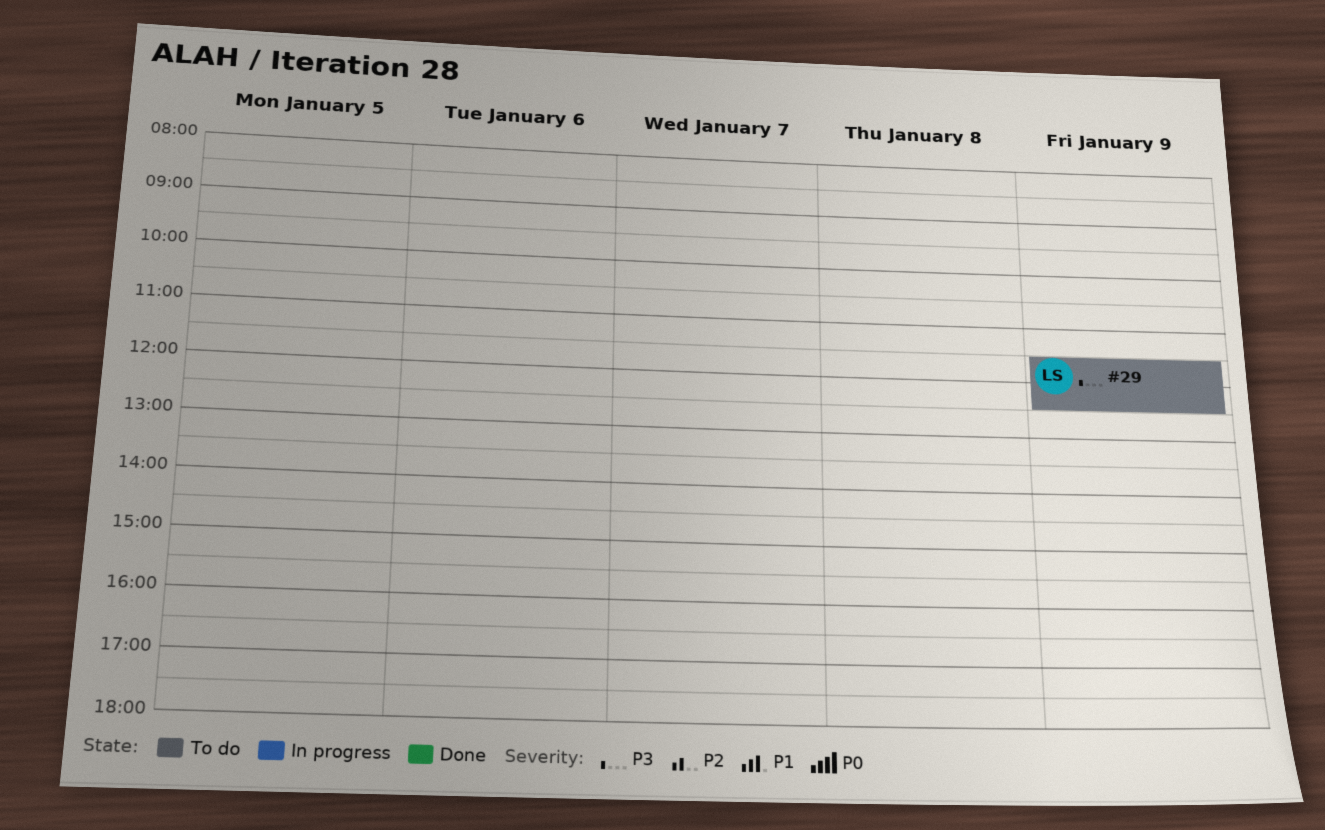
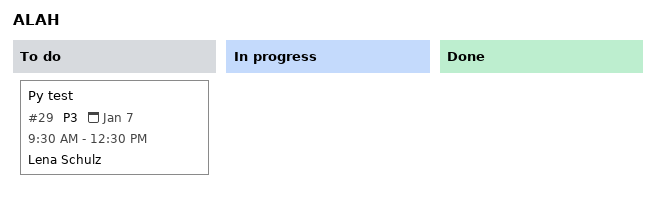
#29, day: Jan 9 -> Jan 7
#29, begins: 11:30 -> 09:30

